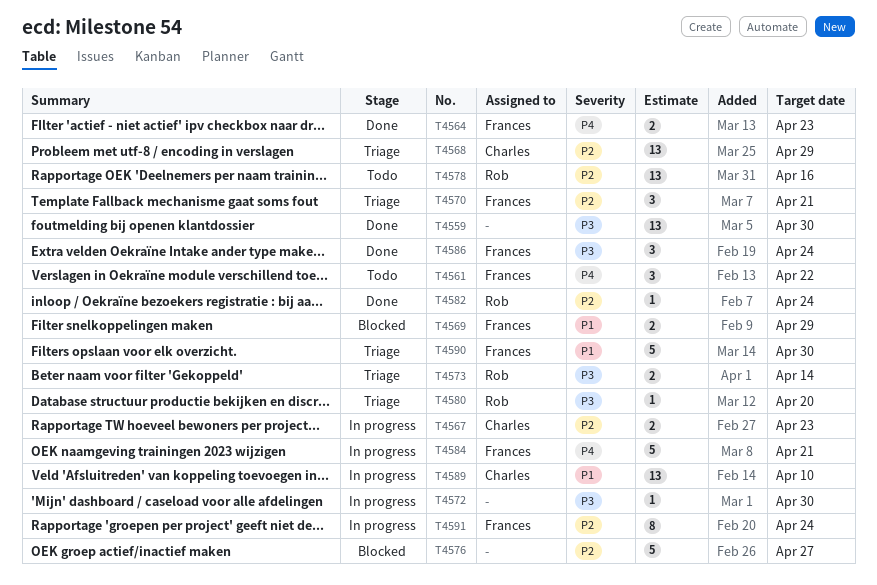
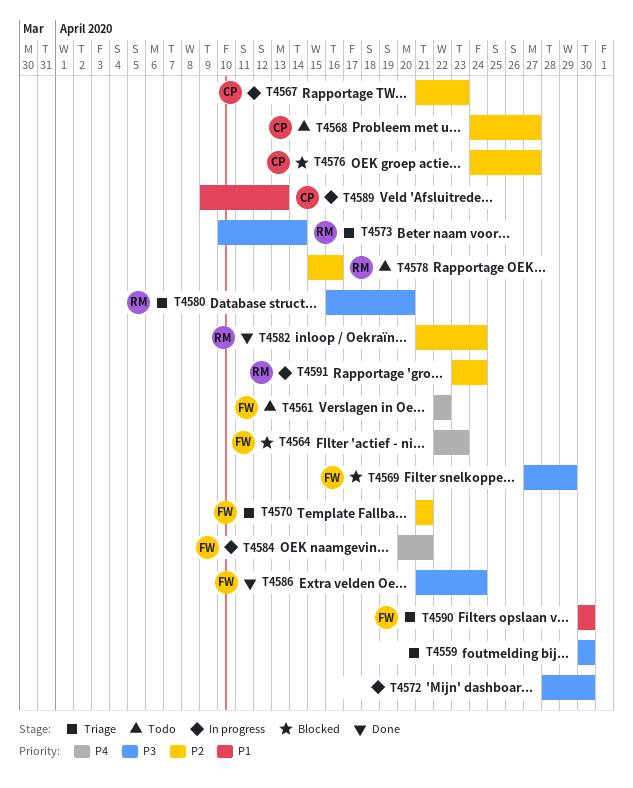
T4559, status: Done -> Triage
T4564, status: Done -> Blocked
T4568, status: Triage -> Todo
T4568, due: Apr 29 -> Apr 27
T4569, priority: P1 -> P3
T4576, owner: none -> Charles
T4589, due: Apr 10 -> Apr 13
T4591, owner: Frances -> Rob

